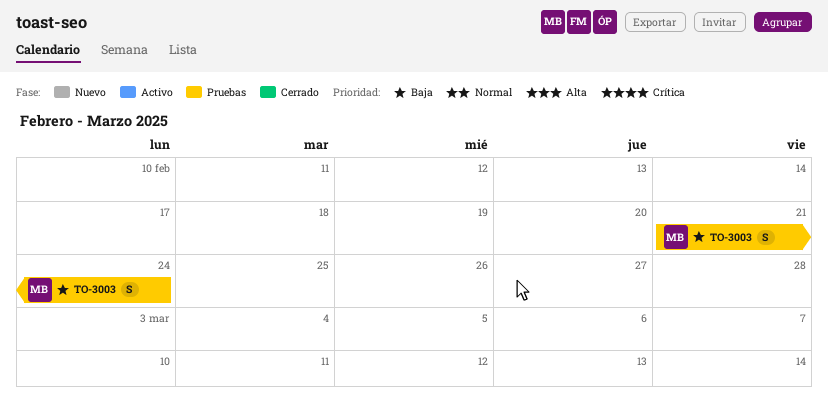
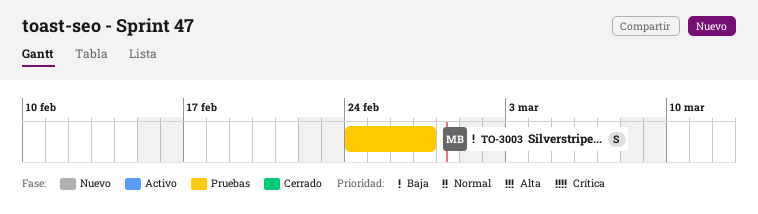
TO-3003, start: Feb 21 -> Feb 24
TO-3003, due: Feb 24 -> Feb 27

